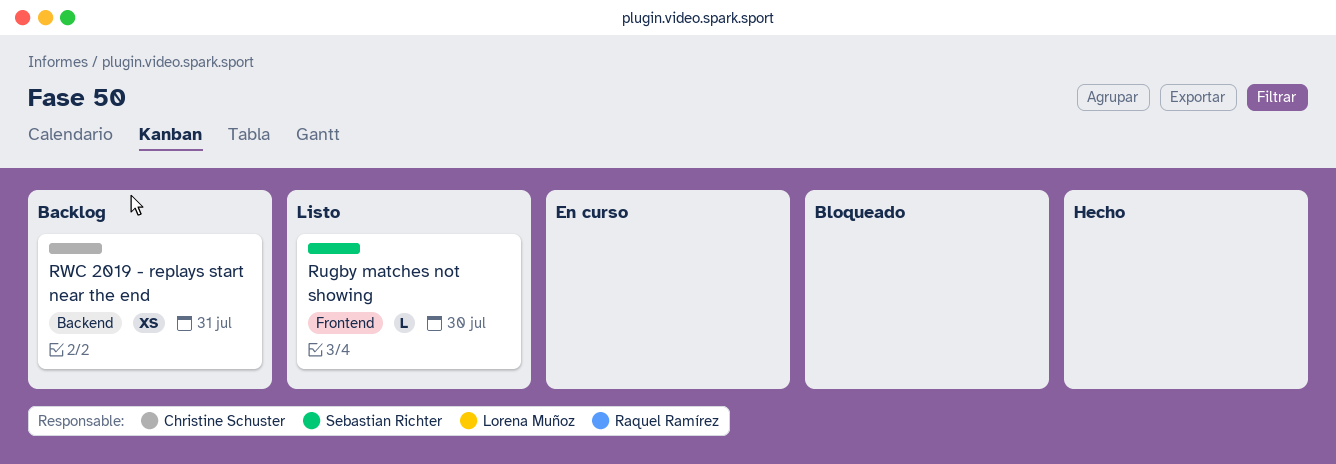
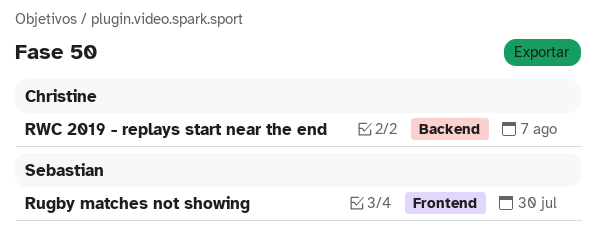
RWC 2019 - replays start near the end, due: Jul 31 -> Aug 7

